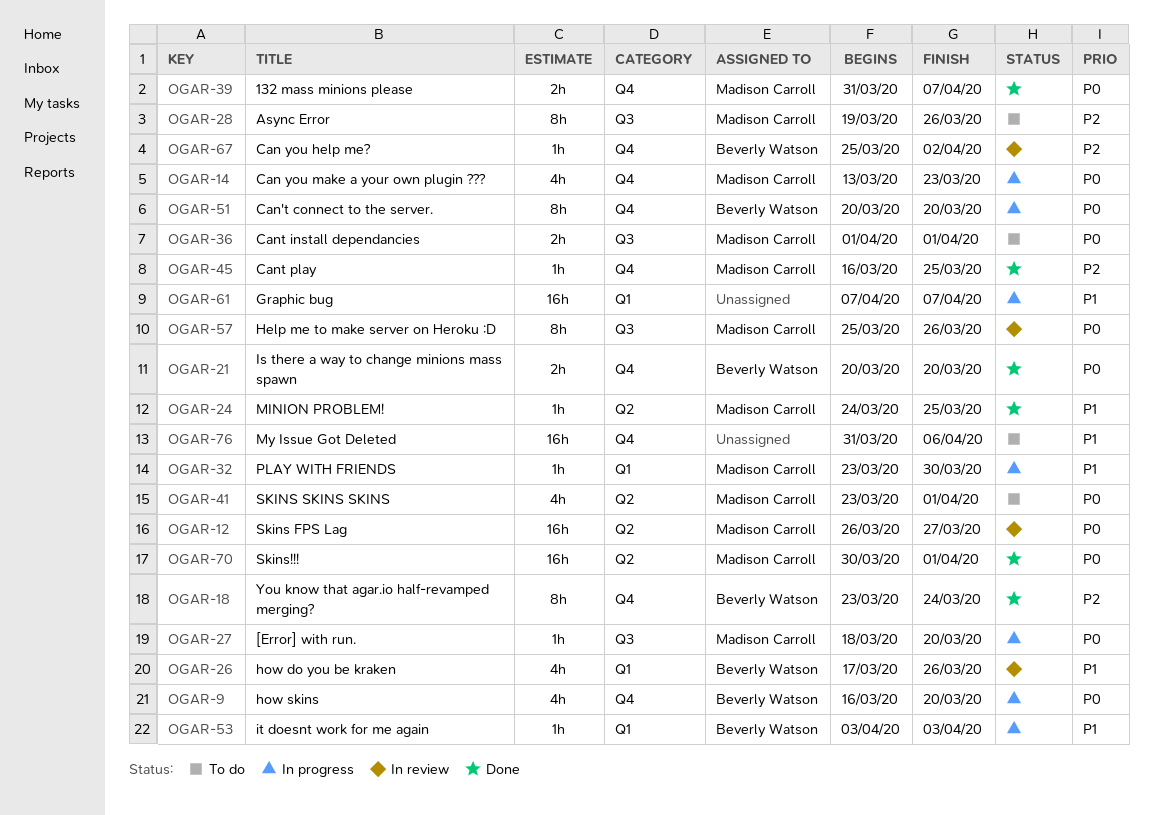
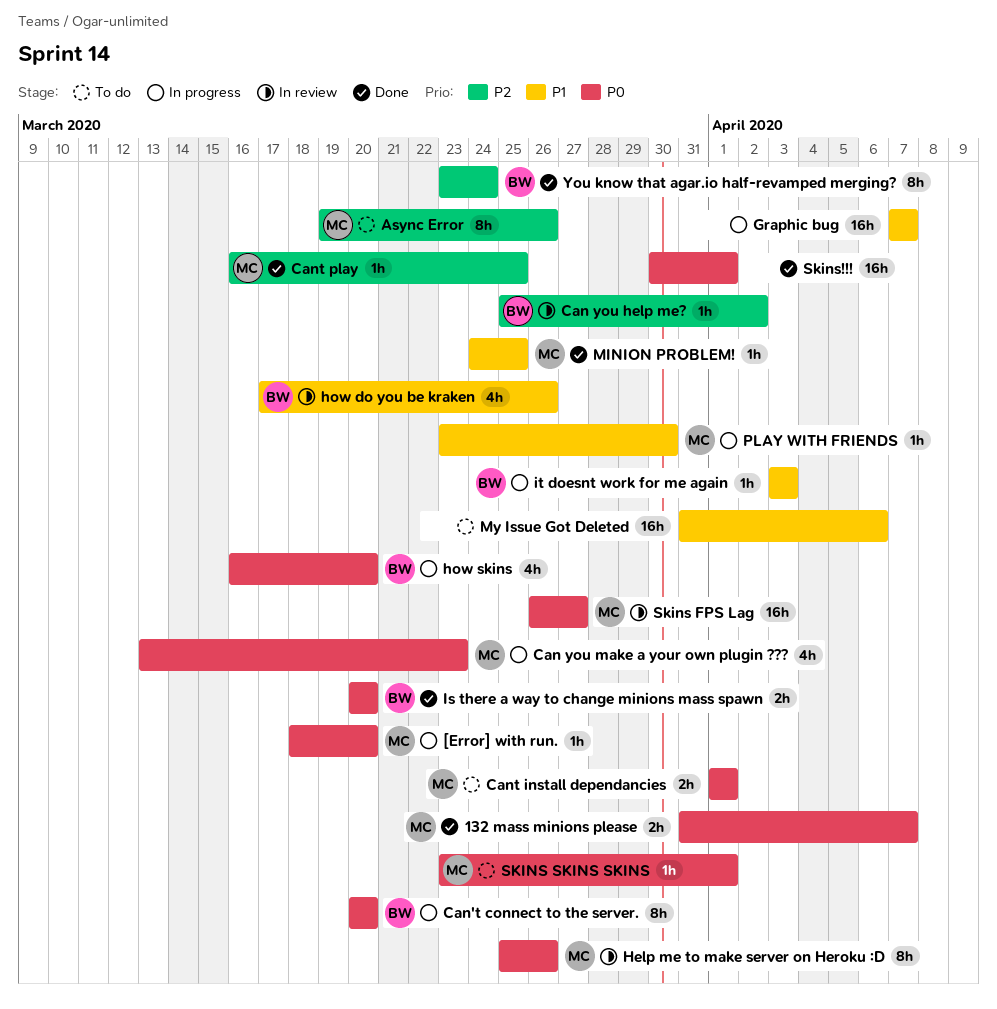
SKINS SKINS SKINS, estimate: 4h -> 1h
Skins!!!, owner: Madison Carroll -> none

